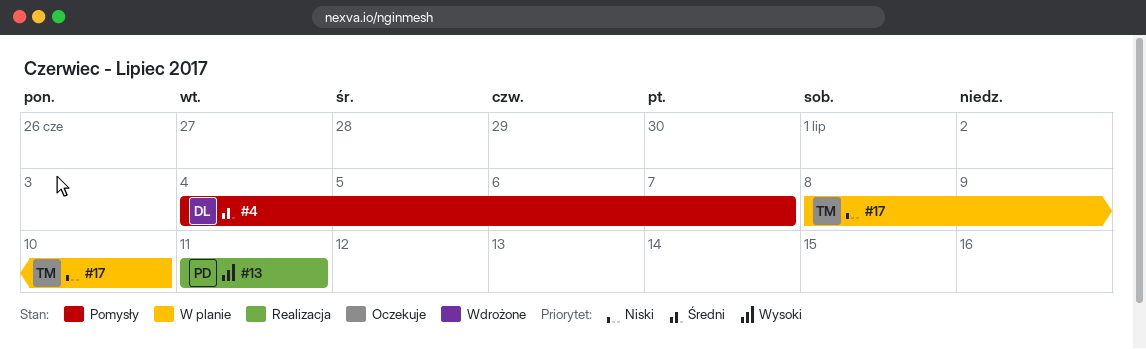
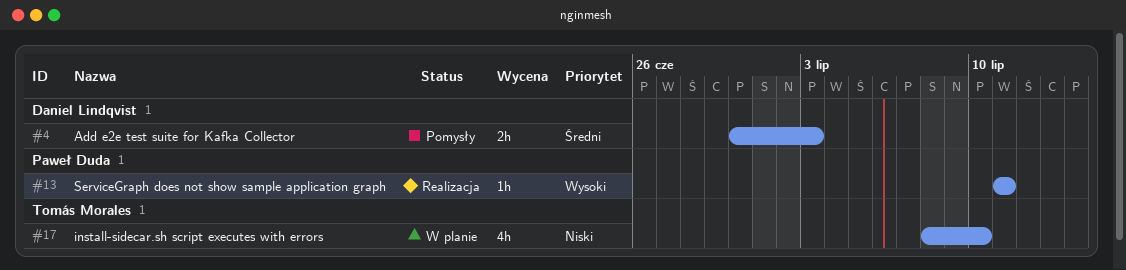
#4, start: Jul 4 -> Jun 30
#4, due: Jul 7 -> Jul 3

